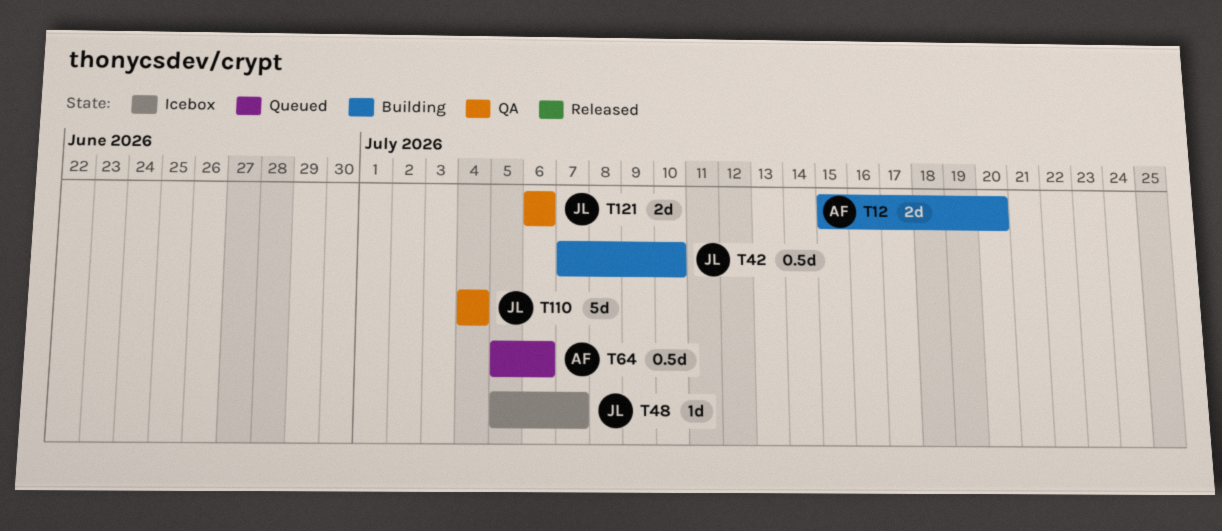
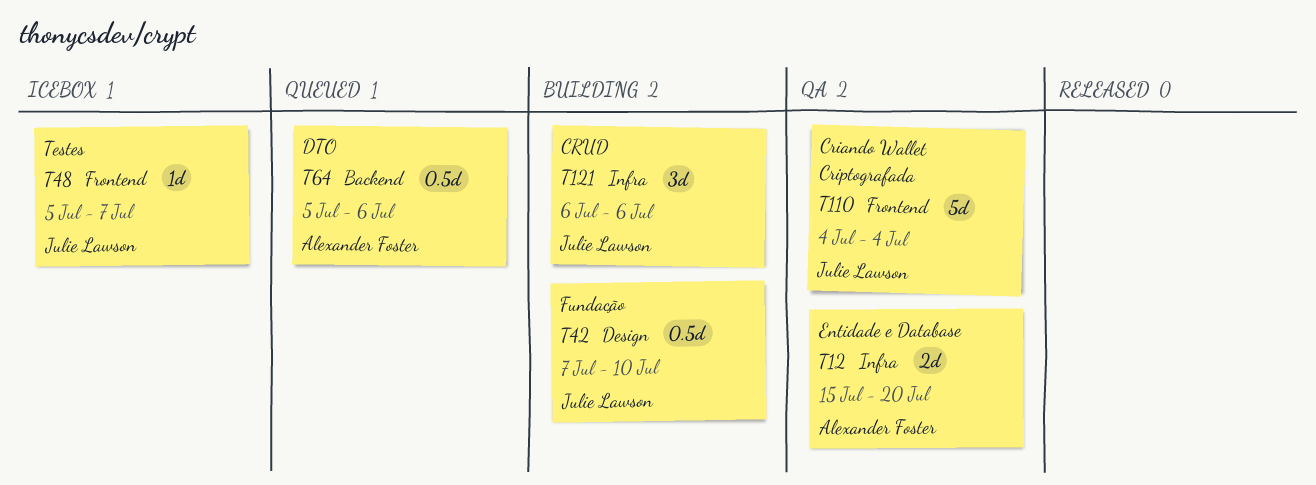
T12, status: Building -> QA
T121, status: QA -> Building
T121, estimate: 2d -> 3d

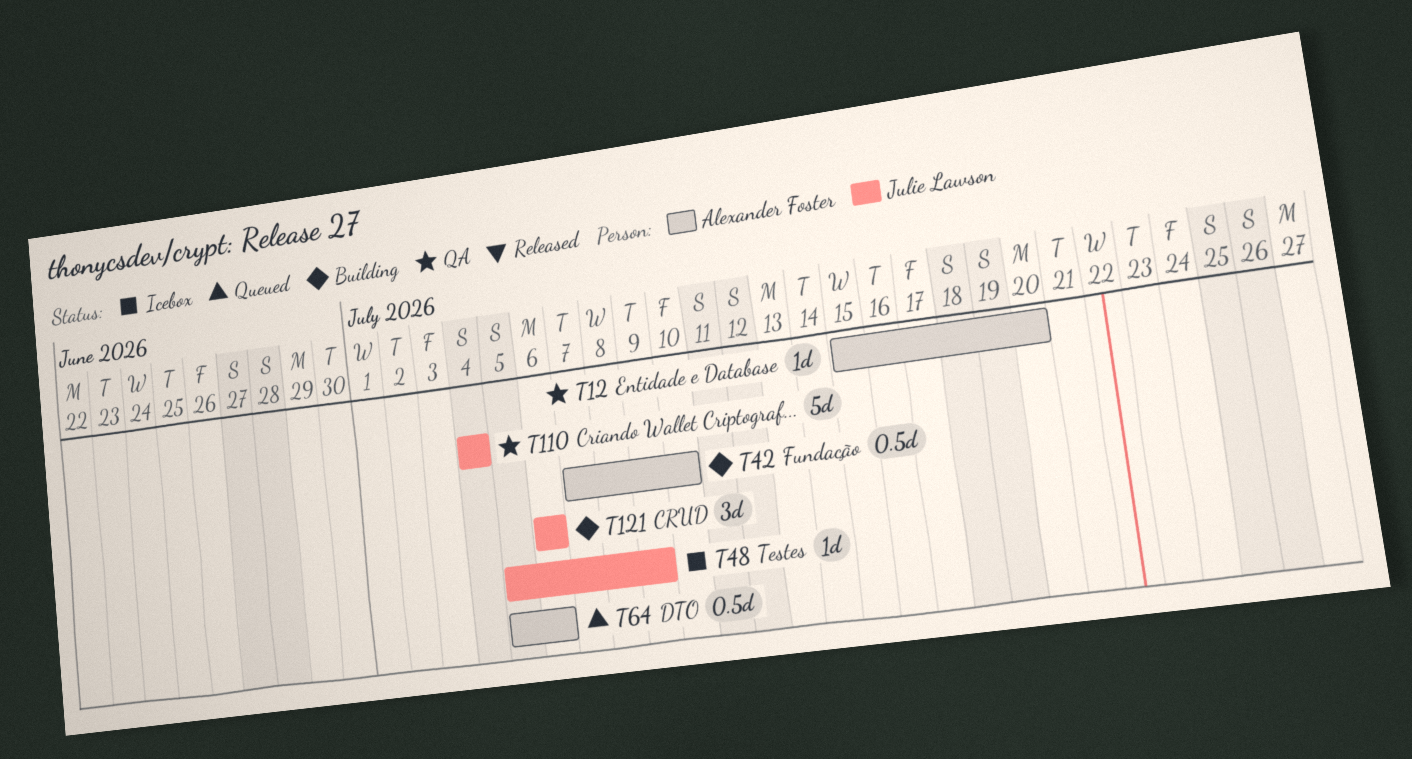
T12, estimate: 2d -> 1d
T42, owner: Julie Lawson -> Alexander Foster
T48, due: Jul 7 -> Jul 9

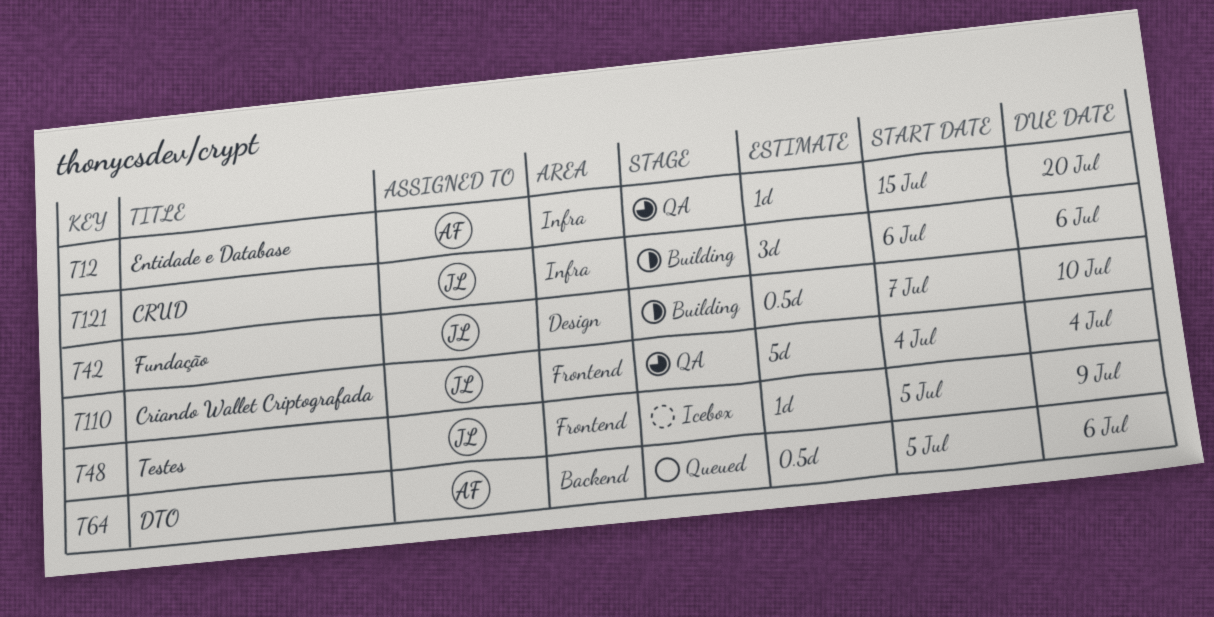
T42, owner: Alexander Foster -> Julie Lawson

